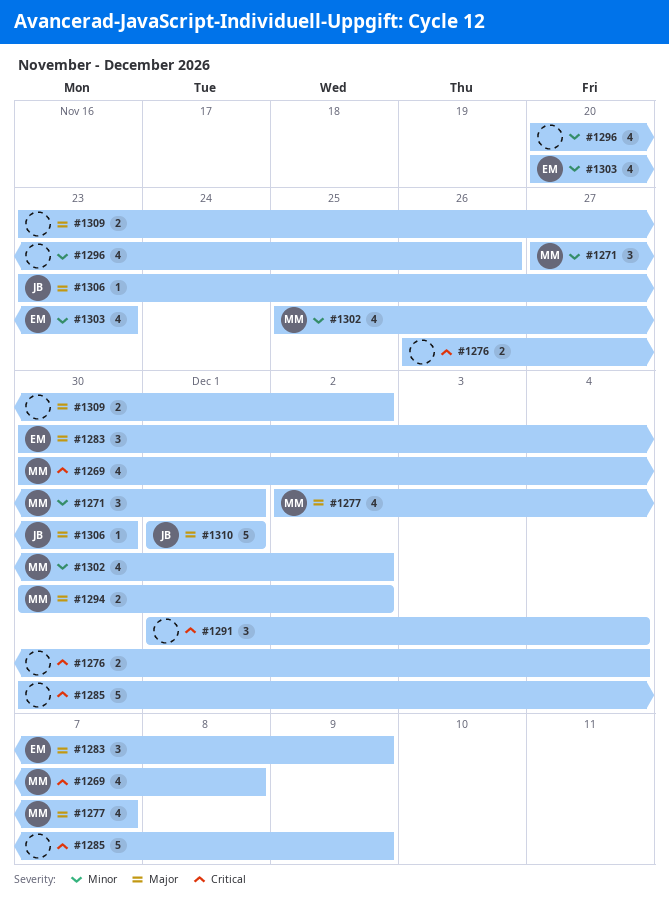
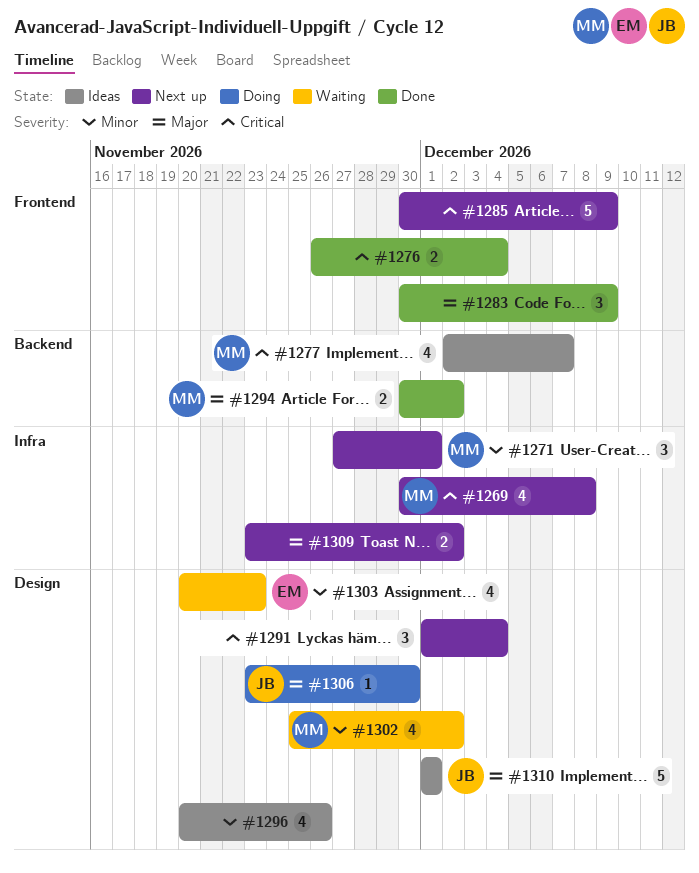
#1277, priority: Major -> Critical
#1283, owner: EM -> none

